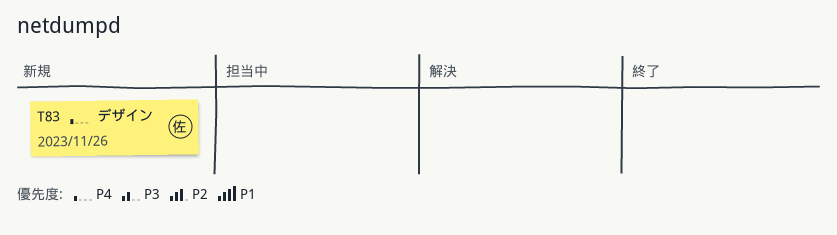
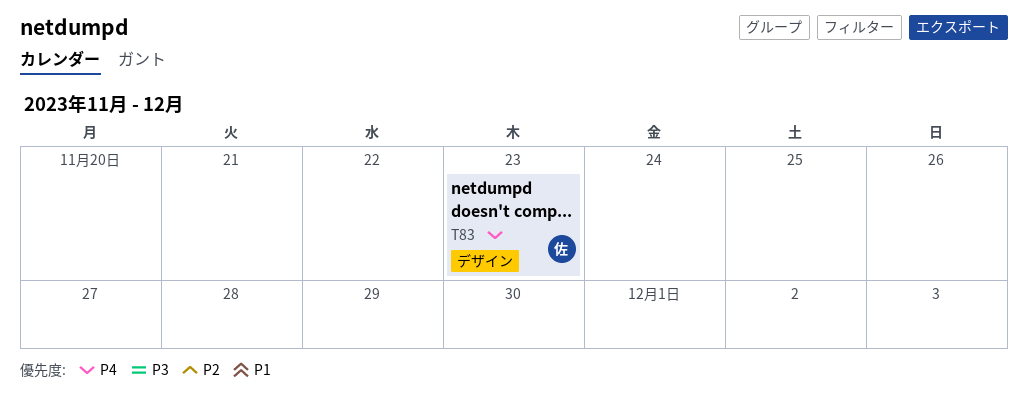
T83, due: Nov 26 -> Nov 23

